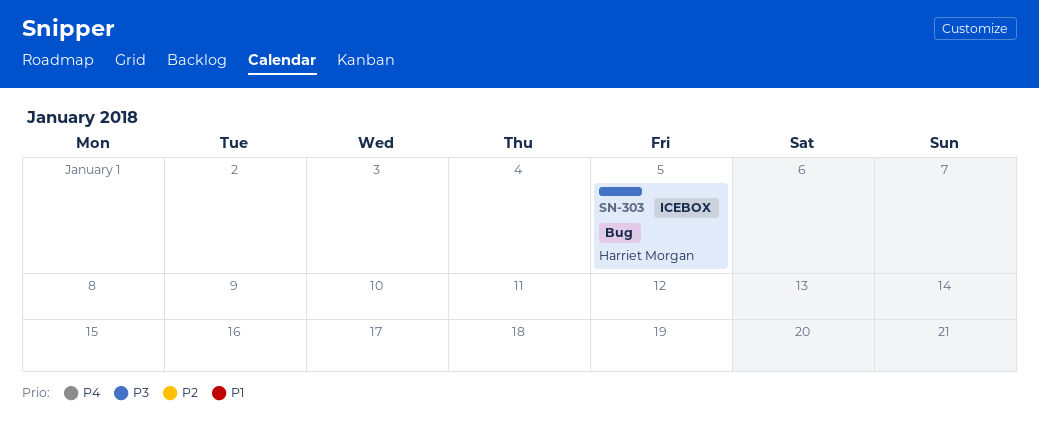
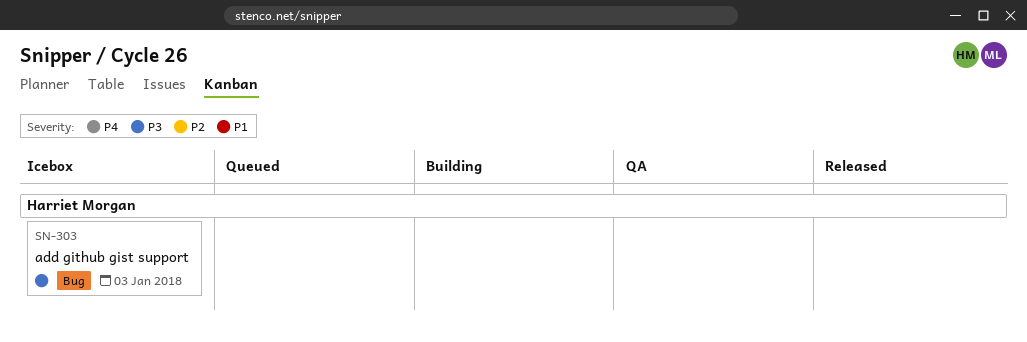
SN-303, due: Jan 5 -> Jan 3

